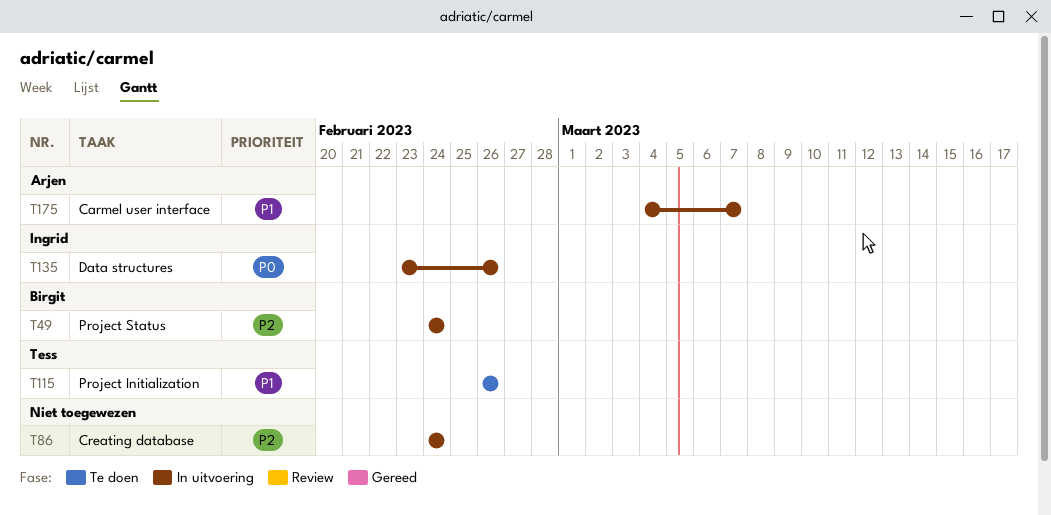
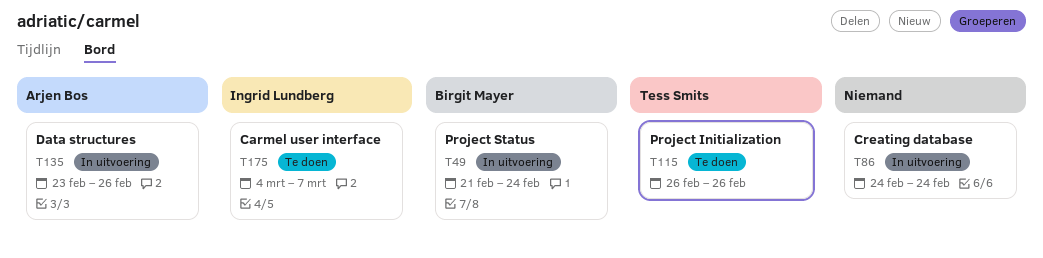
T49, start: Feb 24 -> Feb 21
T135, owner: Ingrid Lundberg -> Arjen Bos
T175, status: In uitvoering -> Te doen
T175, owner: Arjen Bos -> Ingrid Lundberg

